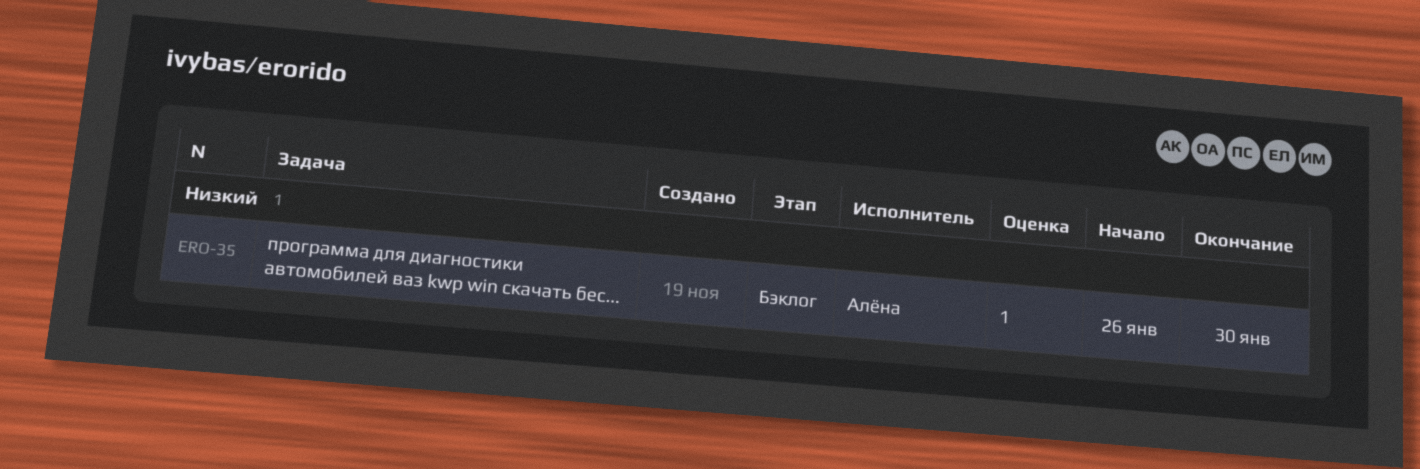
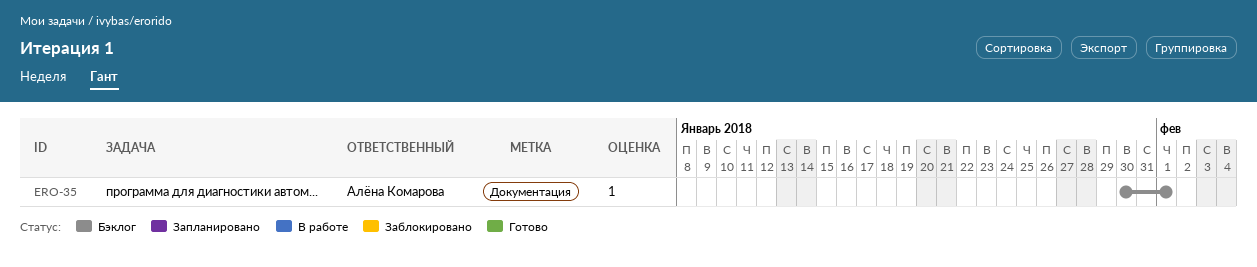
ERO-35, start: Jan 26 -> Jan 30
ERO-35, due: Jan 30 -> Feb 1

